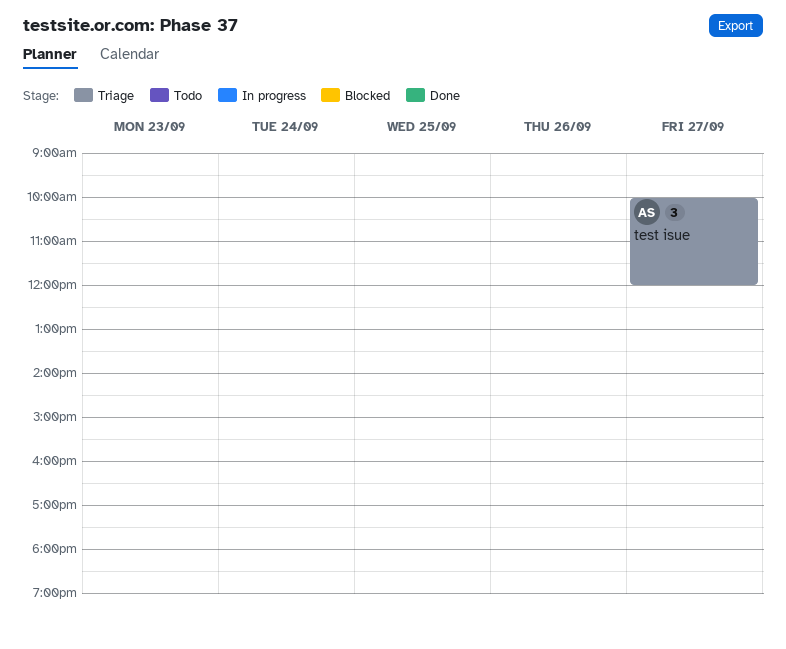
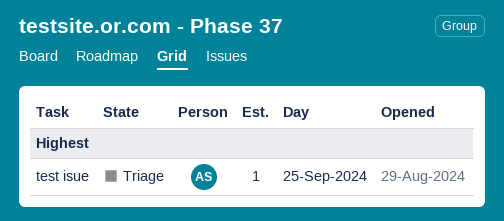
test isue, estimate: 3 -> 1
test isue, day: Sep 27 -> Sep 25

